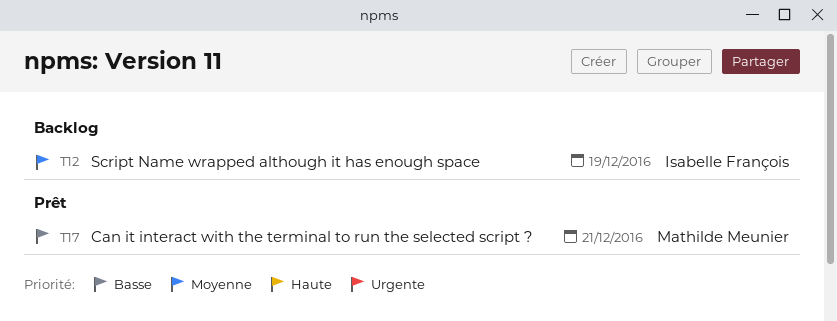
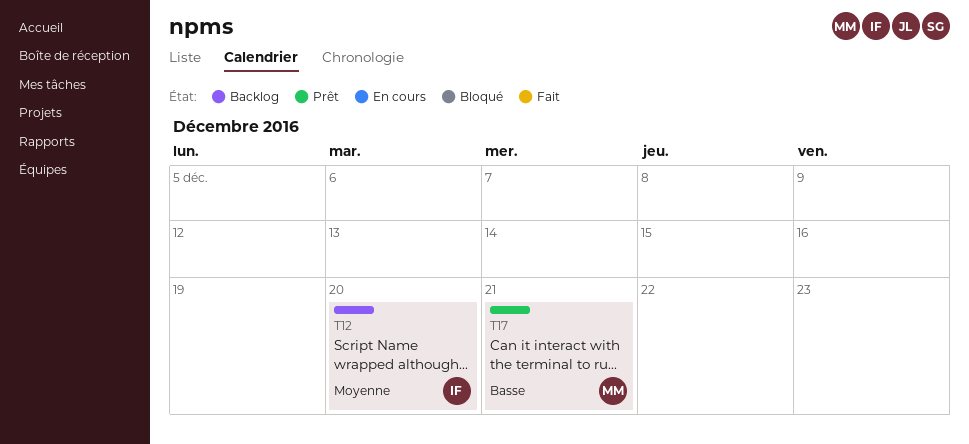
T12, due: Dec 19 -> Dec 20

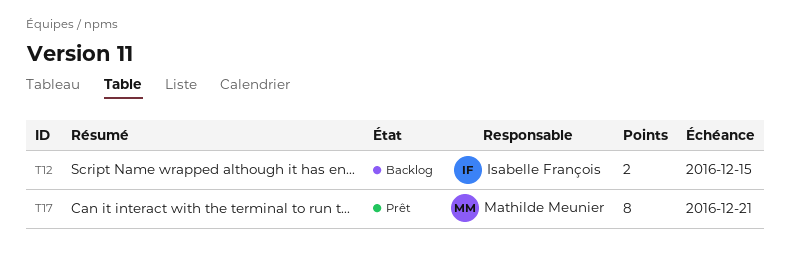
T12, due: Dec 20 -> Dec 15

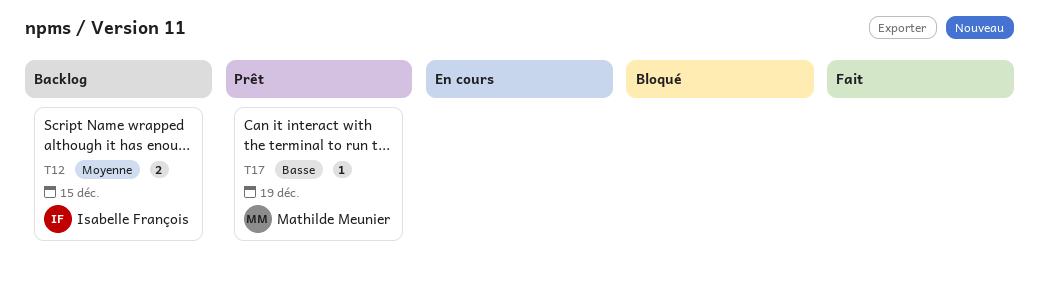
T17, estimate: 8 -> 1
T17, due: Dec 21 -> Dec 19

